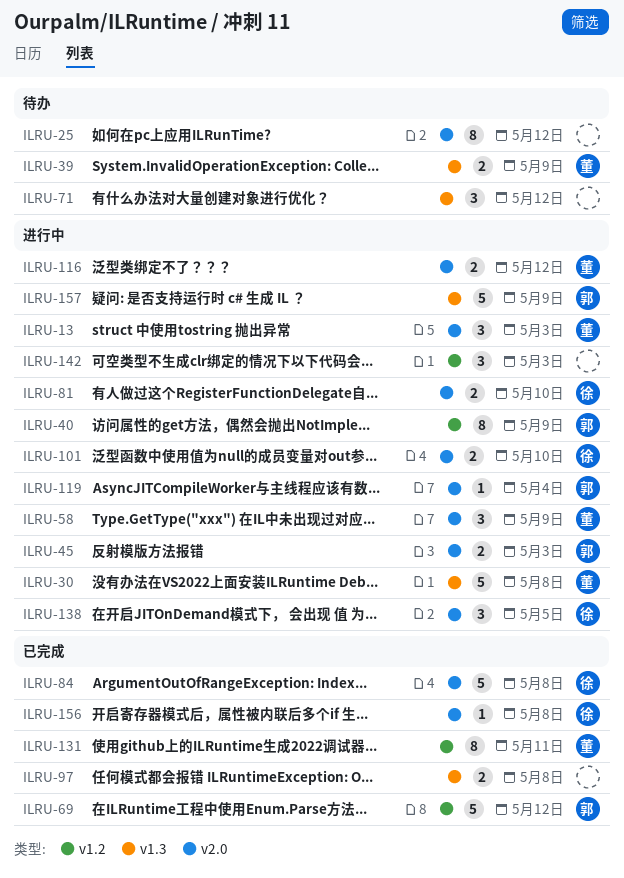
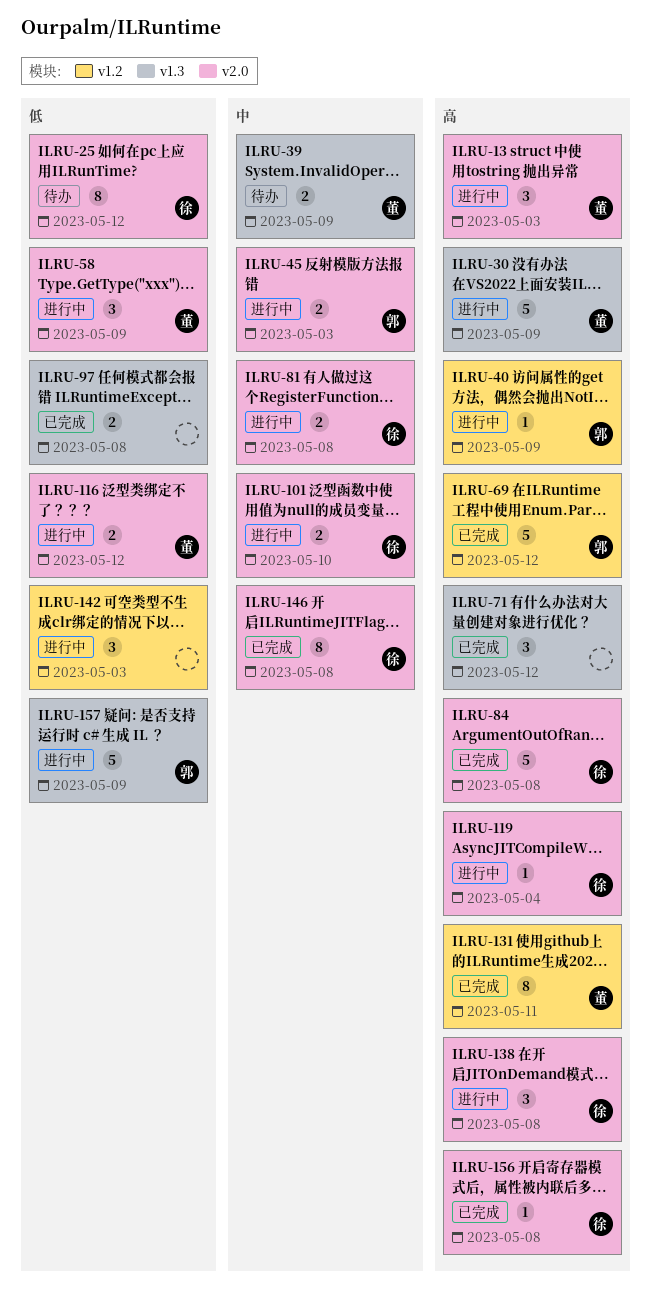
ILRU-25, owner: none -> 徐
ILRU-30, due: May 8 -> May 9
ILRU-40, estimate: 8 -> 1
ILRU-71, status: 待办 -> 已完成
ILRU-81, due: May 10 -> May 8
ILRU-119, owner: 郭 -> 徐
ILRU-138, due: May 5 -> May 8
ILRU-146: none -> present

